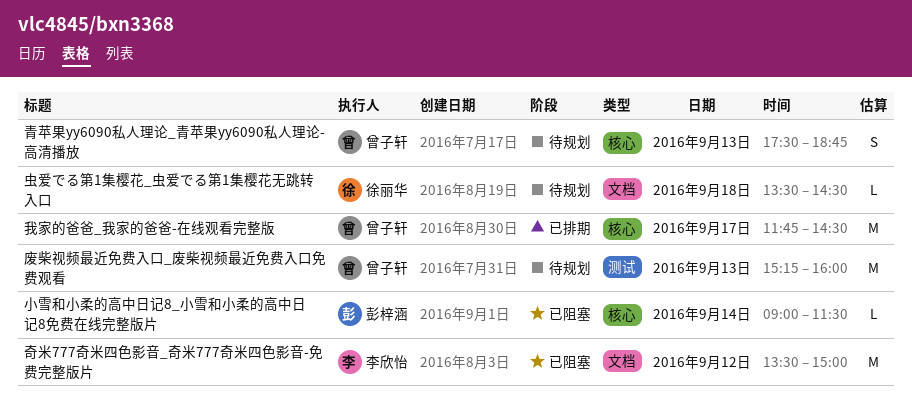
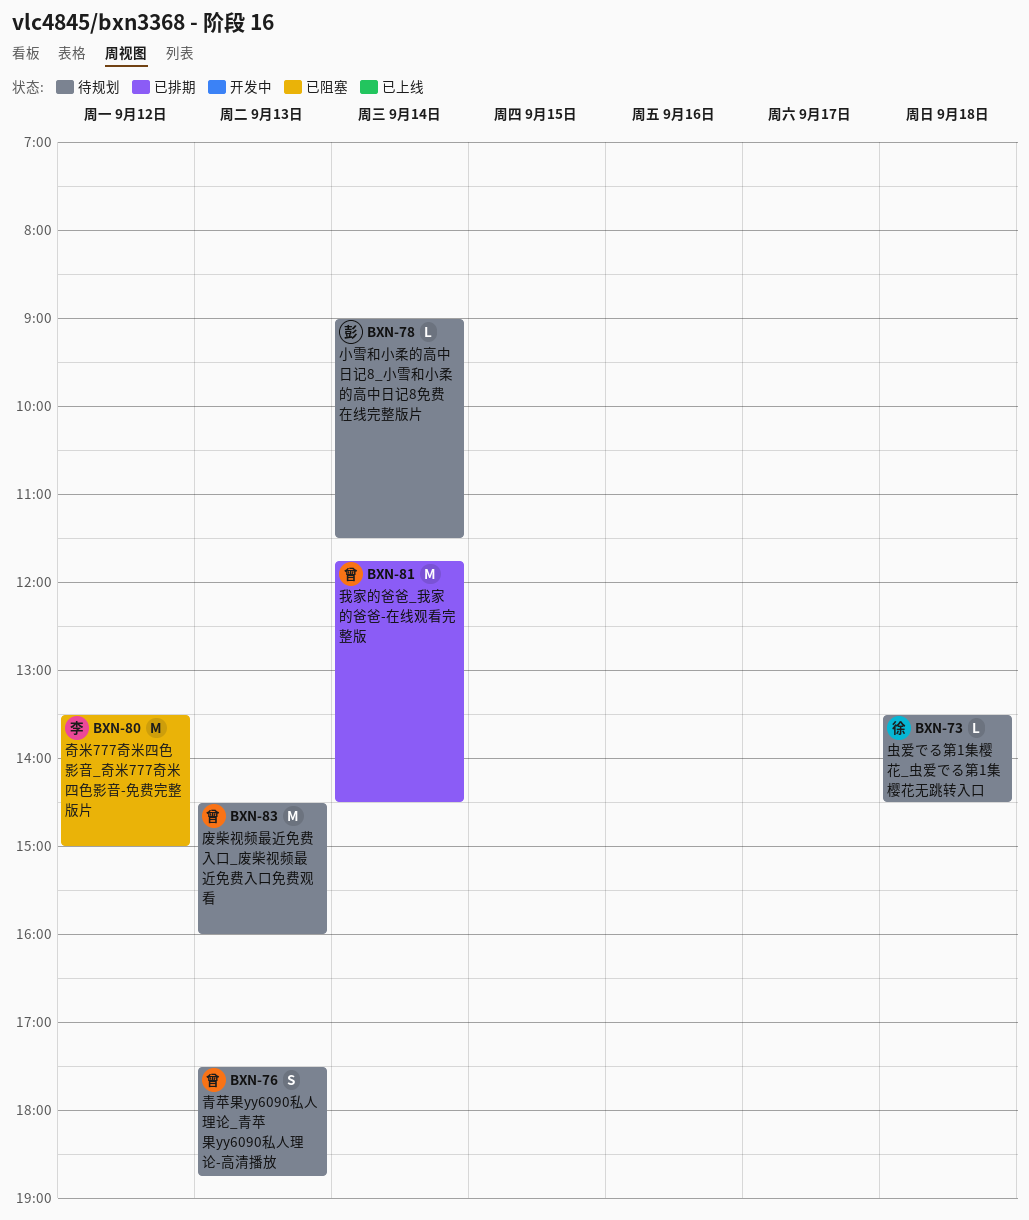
小雪和小柔的高中日记8_小雪和小柔的高中日记8免费在线完整版片, status: 已阻塞 -> 待规划
废柴视频最近免费入口_废柴视频最近免费入口免费观看, begins: 15:15 -> 14:30
我家的爸爸_我家的爸爸-在线观看完整版, day: Sep 17 -> Sep 14

